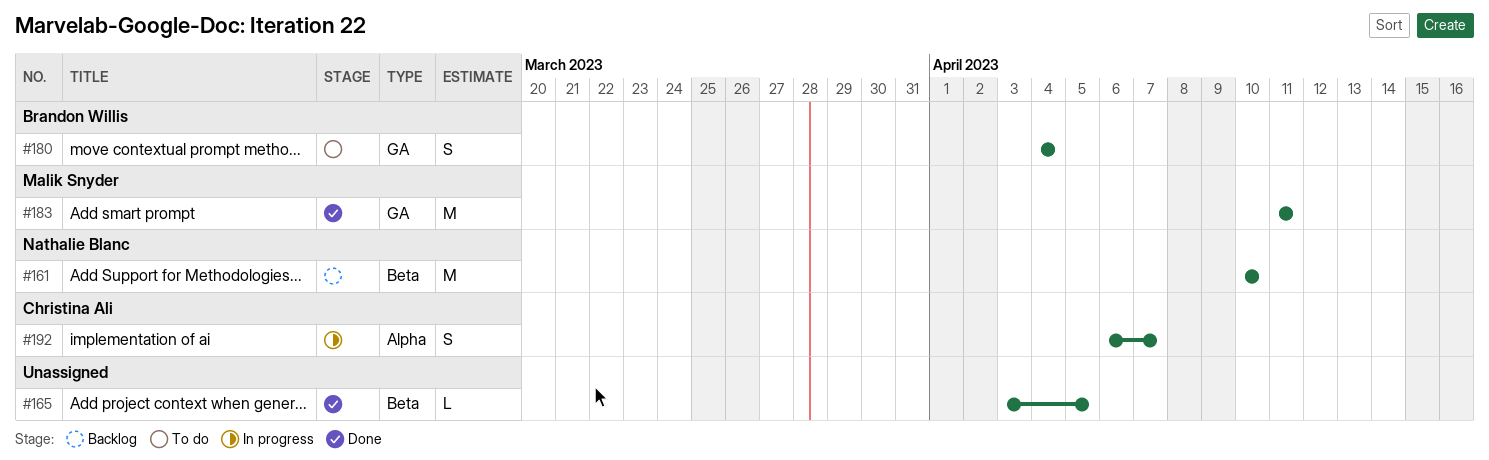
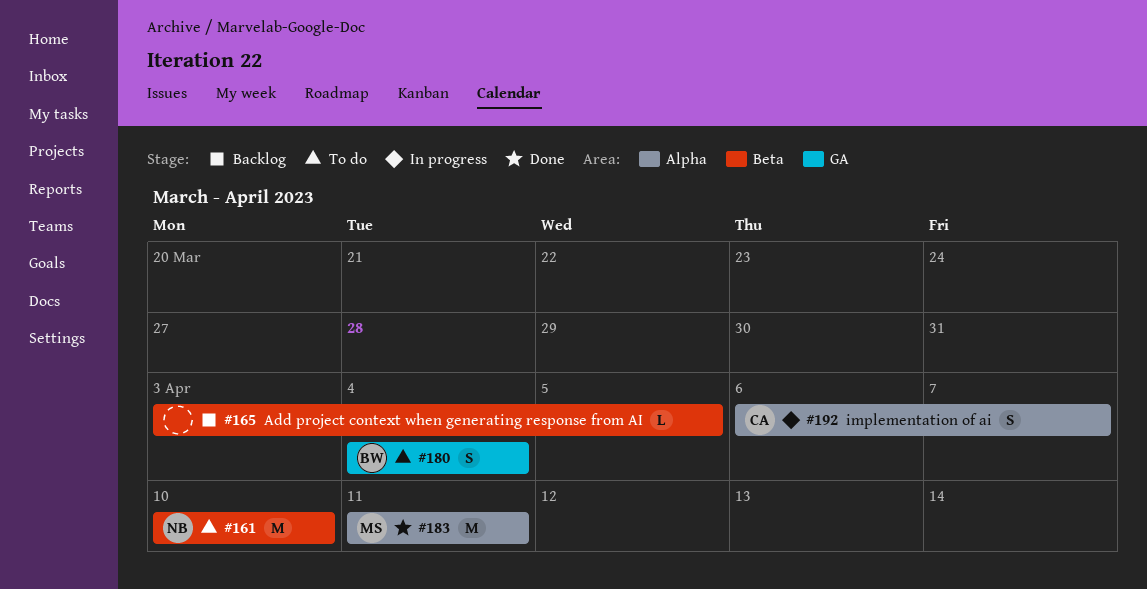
#161, status: Backlog -> To do
#165, status: Done -> Backlog
#183, label: GA -> Alpha

